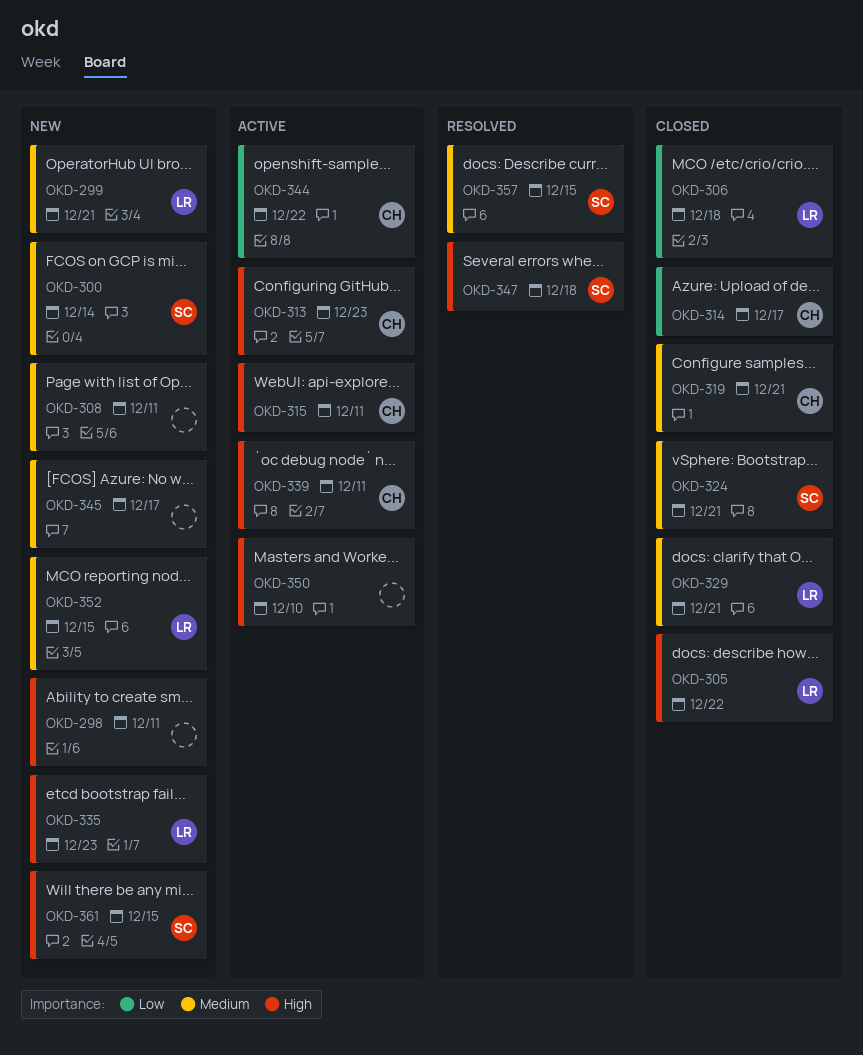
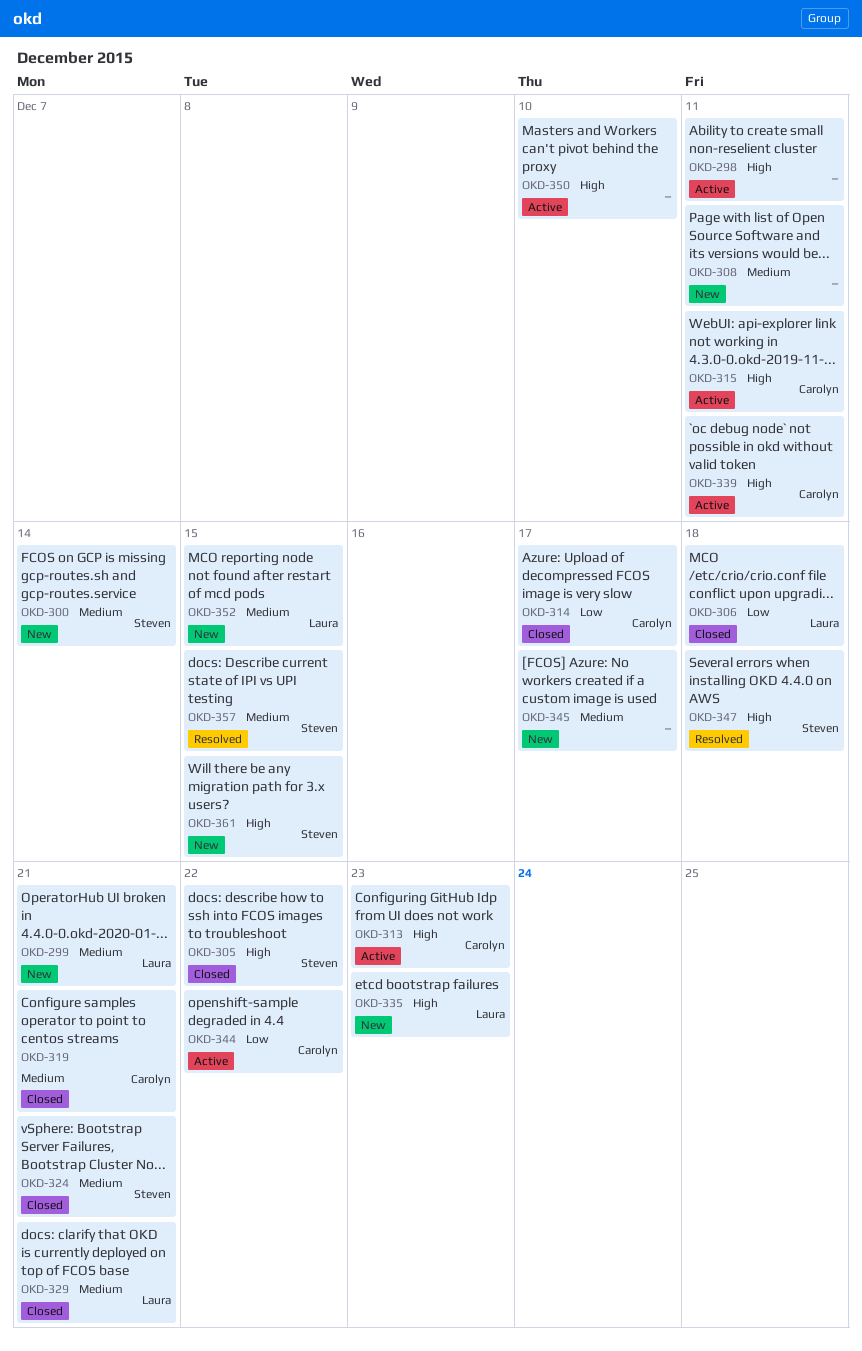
OKD-298, status: New -> Active
OKD-305, owner: Laura -> Steven

